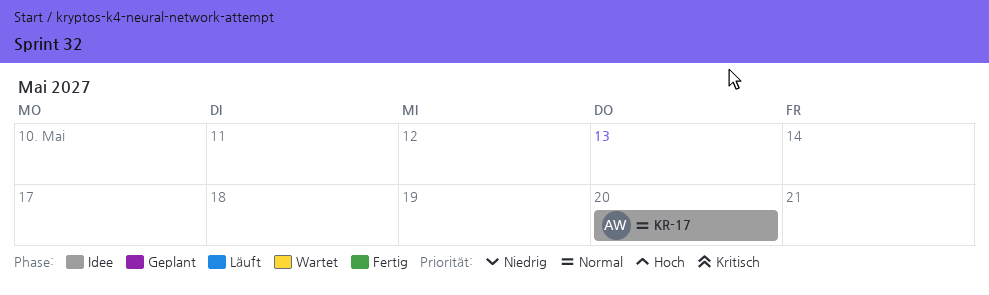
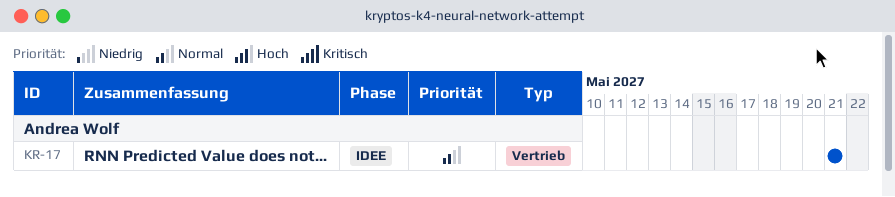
KR-17, start: May 20 -> May 21
KR-17, due: May 20 -> May 21

